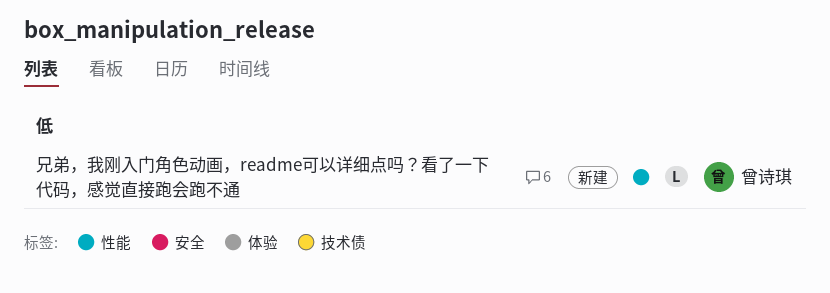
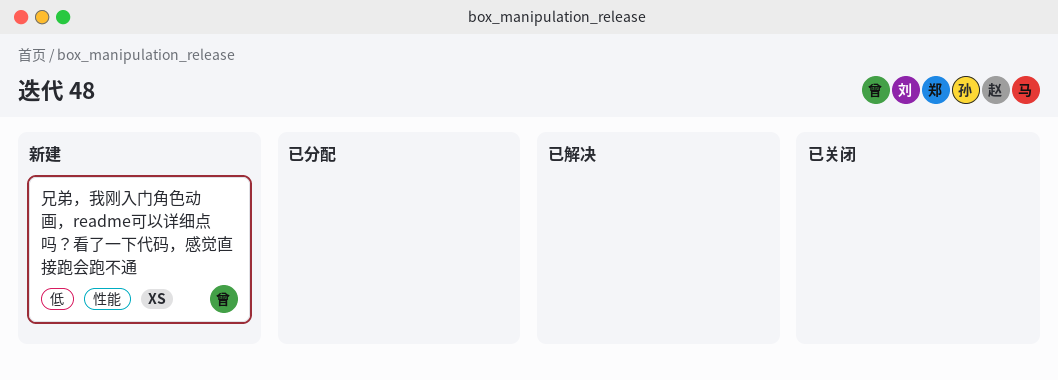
兄弟，我刚入门角色动画，readme可以详细点吗？看了一下代码，感觉直接跑会跑不通, estimate: L -> XS

